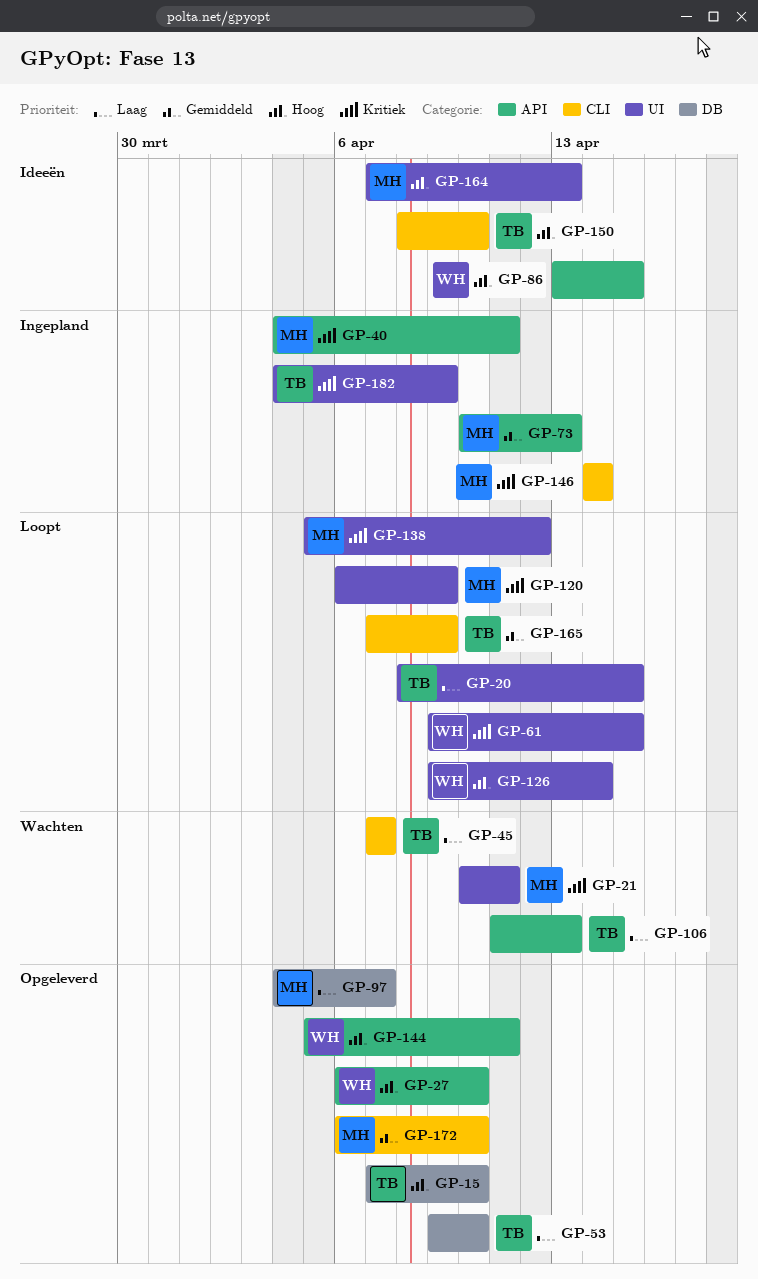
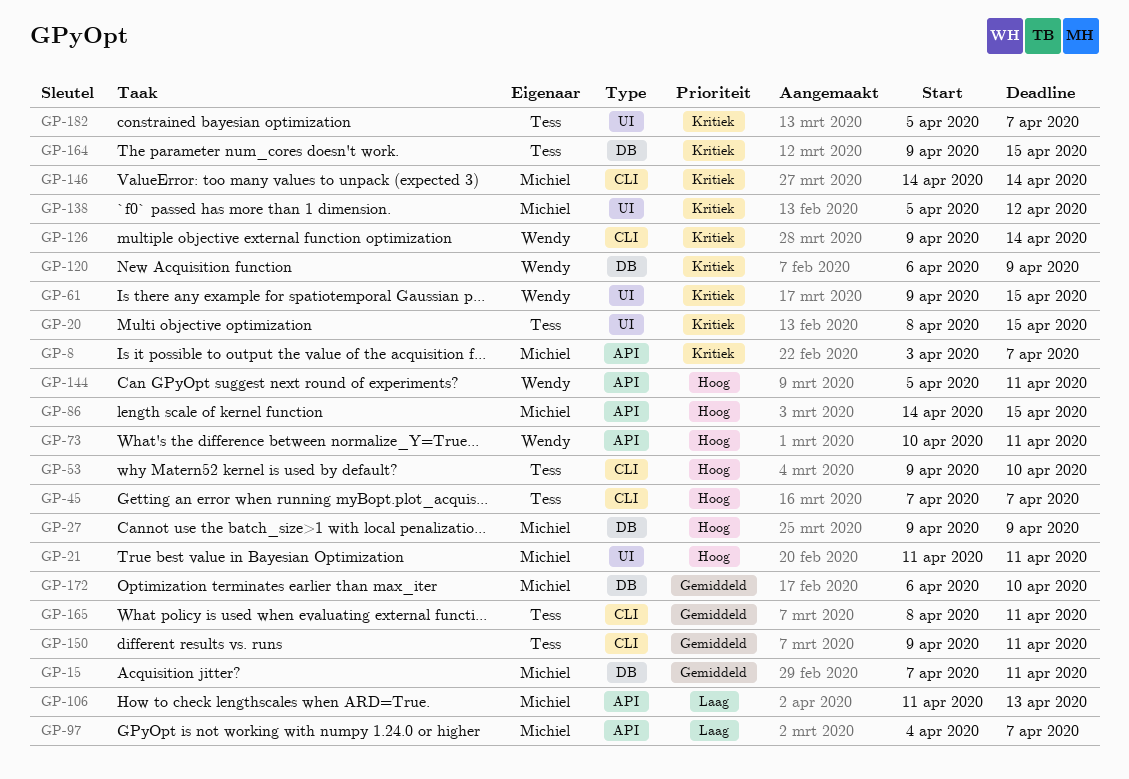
GP-8: none -> present
GP-15, owner: Tess -> Michiel
GP-15, priority: Hoog -> Gemiddeld
GP-15, due: Apr 10 -> Apr 11
GP-20, priority: Laag -> Kritiek
GP-21, priority: Kritiek -> Hoog
GP-21, start: Apr 10 -> Apr 11
GP-27, owner: Wendy -> Michiel
GP-27, label: API -> DB
GP-27, start: Apr 6 -> Apr 9
GP-27, due: Apr 10 -> Apr 9
GP-40: present -> none
GP-45, priority: Laag -> Hoog
GP-53, priority: Laag -> Hoog
GP-53, label: DB -> CLI
GP-73, owner: Michiel -> Wendy
GP-73, priority: Gemiddeld -> Hoog
GP-73, due: Apr 13 -> Apr 11
GP-86, owner: Wendy -> Michiel
GP-86, start: Apr 13 -> Apr 14
GP-97, label: DB -> API
GP-106, owner: Tess -> Michiel
GP-120, owner: Michiel -> Wendy
GP-120, label: UI -> DB
GP-126, priority: Hoog -> Kritiek
GP-126, label: UI -> CLI
GP-150, priority: Hoog -> Gemiddeld
GP-150, start: Apr 8 -> Apr 9
GP-150, due: Apr 10 -> Apr 11
GP-164, owner: Michiel -> Tess
GP-164, priority: Hoog -> Kritiek
GP-164, label: UI -> DB
GP-164, start: Apr 7 -> Apr 9
GP-164, due: Apr 13 -> Apr 15
GP-165, start: Apr 7 -> Apr 8
GP-165, due: Apr 9 -> Apr 11
GP-172, label: CLI -> DB
GP-182, start: Apr 4 -> Apr 5
GP-182, due: Apr 9 -> Apr 7

